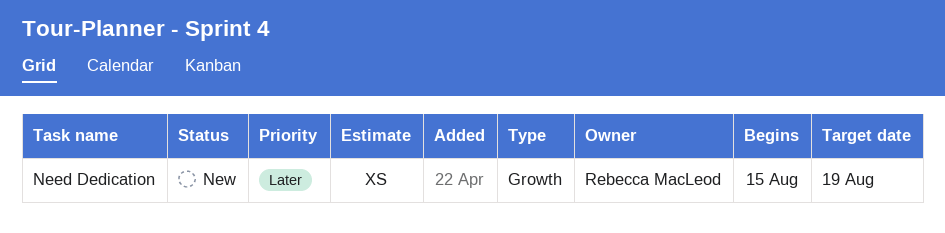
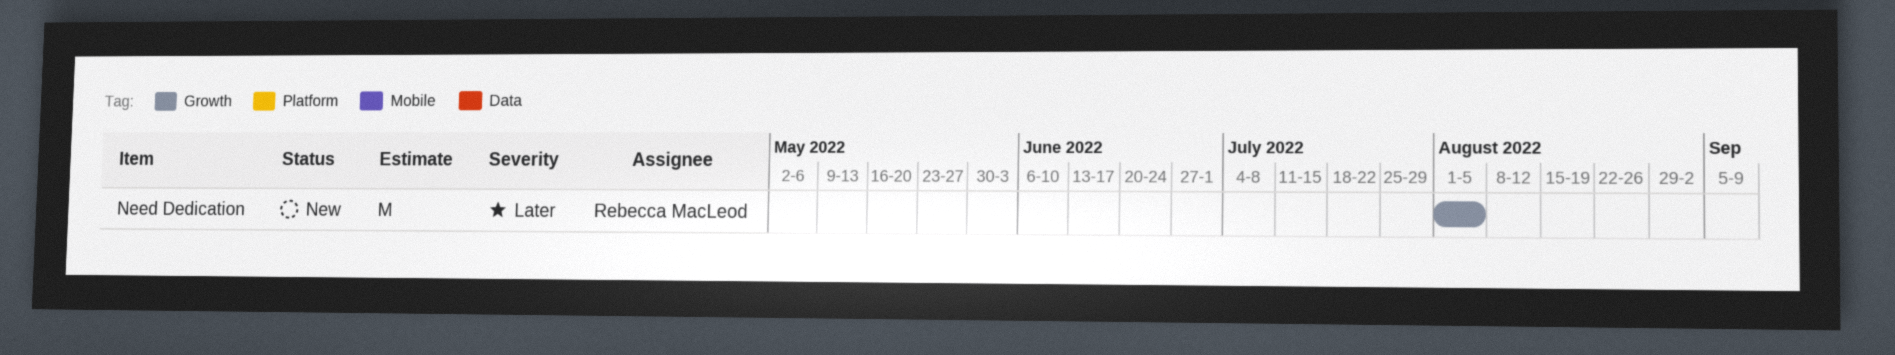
Need Dedication, estimate: XS -> M
Need Dedication, start: Aug 15 -> Aug 1
Need Dedication, due: Aug 19 -> Aug 5

